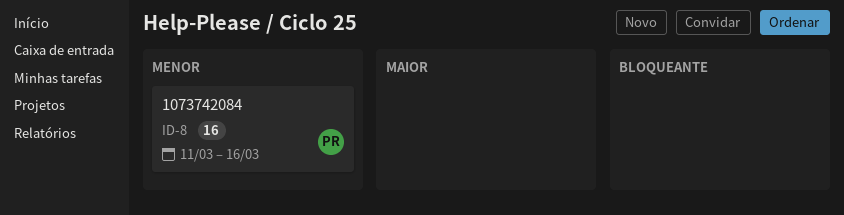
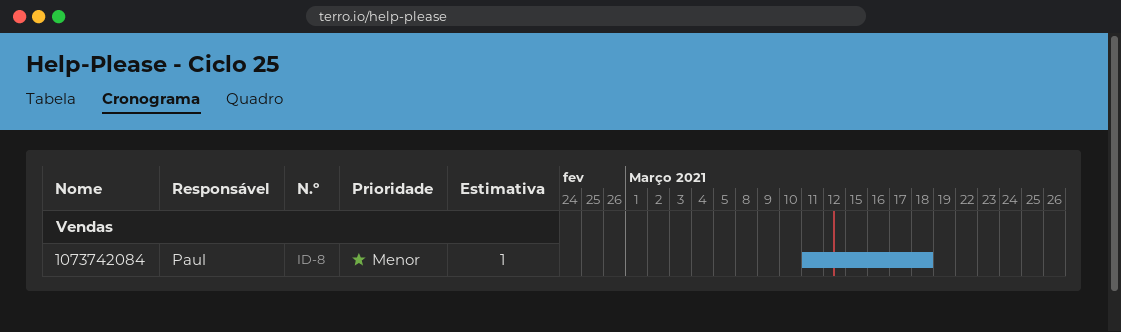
ID-8, estimate: 16 -> 1
ID-8, due: Mar 16 -> Mar 18

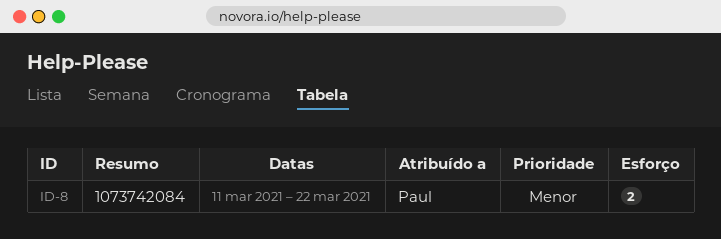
ID-8, estimate: 1 -> 2
ID-8, due: Mar 18 -> Mar 22

